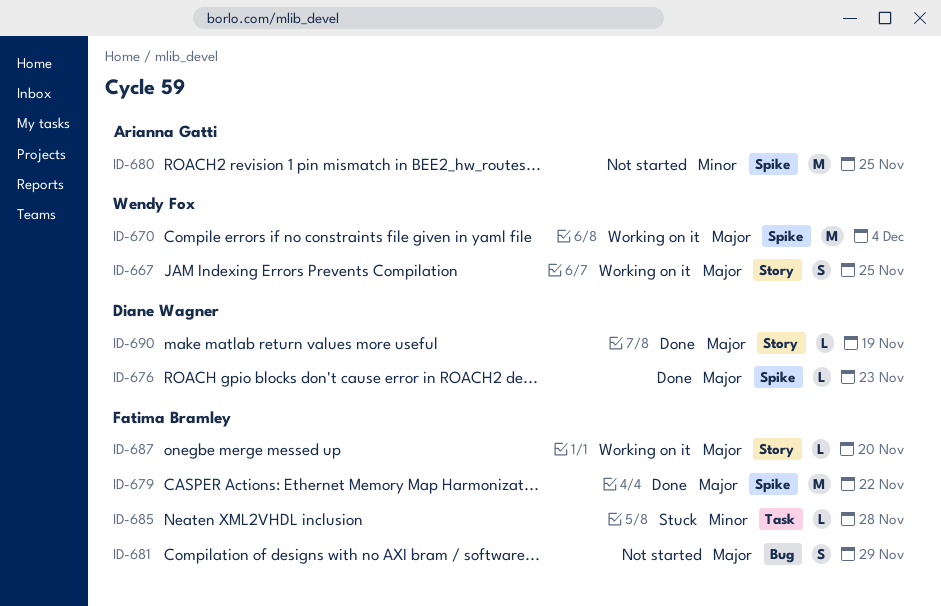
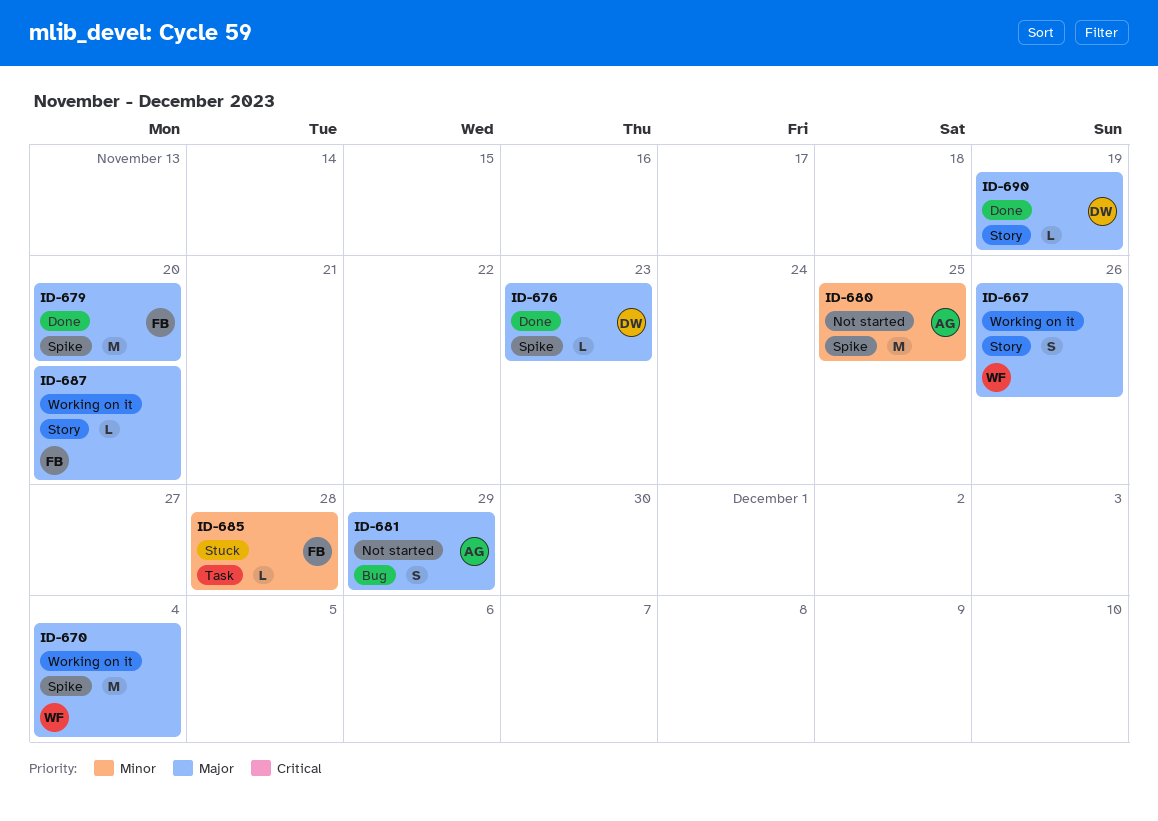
ID-667, due: Nov 25 -> Nov 26
ID-679, due: Nov 22 -> Nov 20
ID-681, owner: Fatima Bramley -> Arianna Gatti

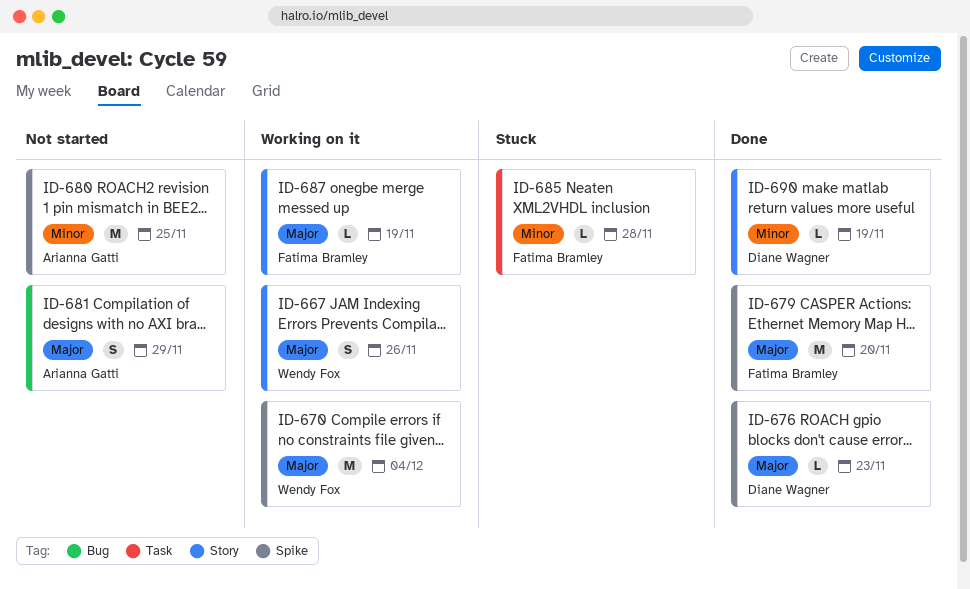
ID-687, due: Nov 20 -> Nov 19
ID-690, priority: Major -> Minor

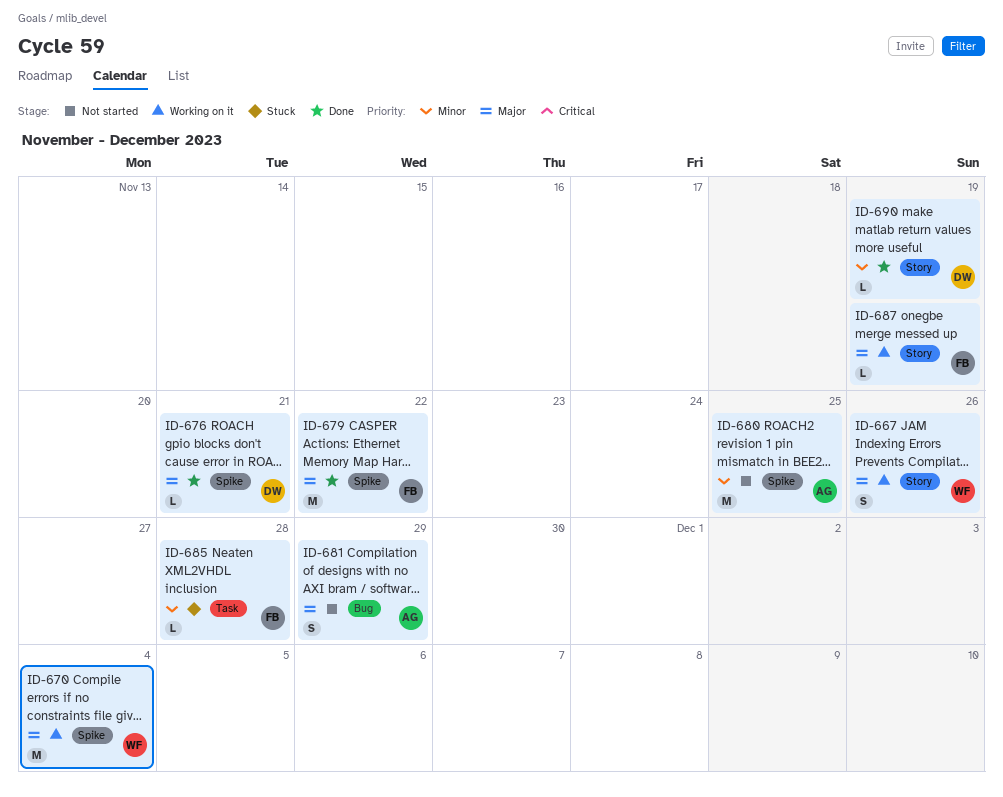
ID-676, due: Nov 23 -> Nov 21
ID-679, due: Nov 20 -> Nov 22

